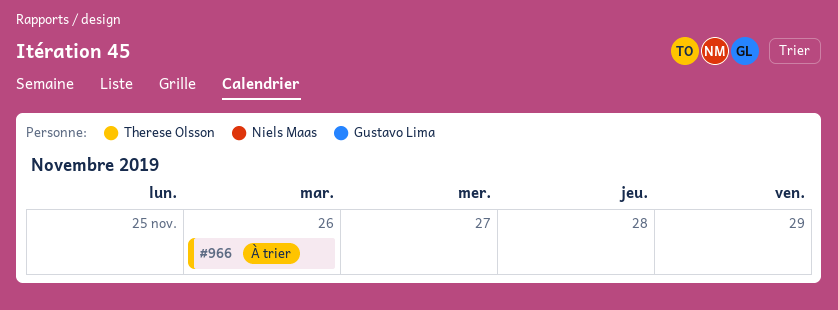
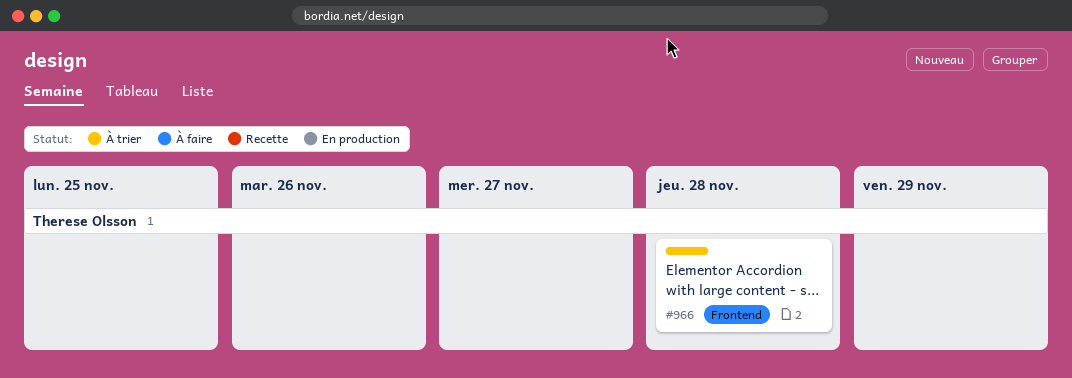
#966, due: Nov 26 -> Nov 28

